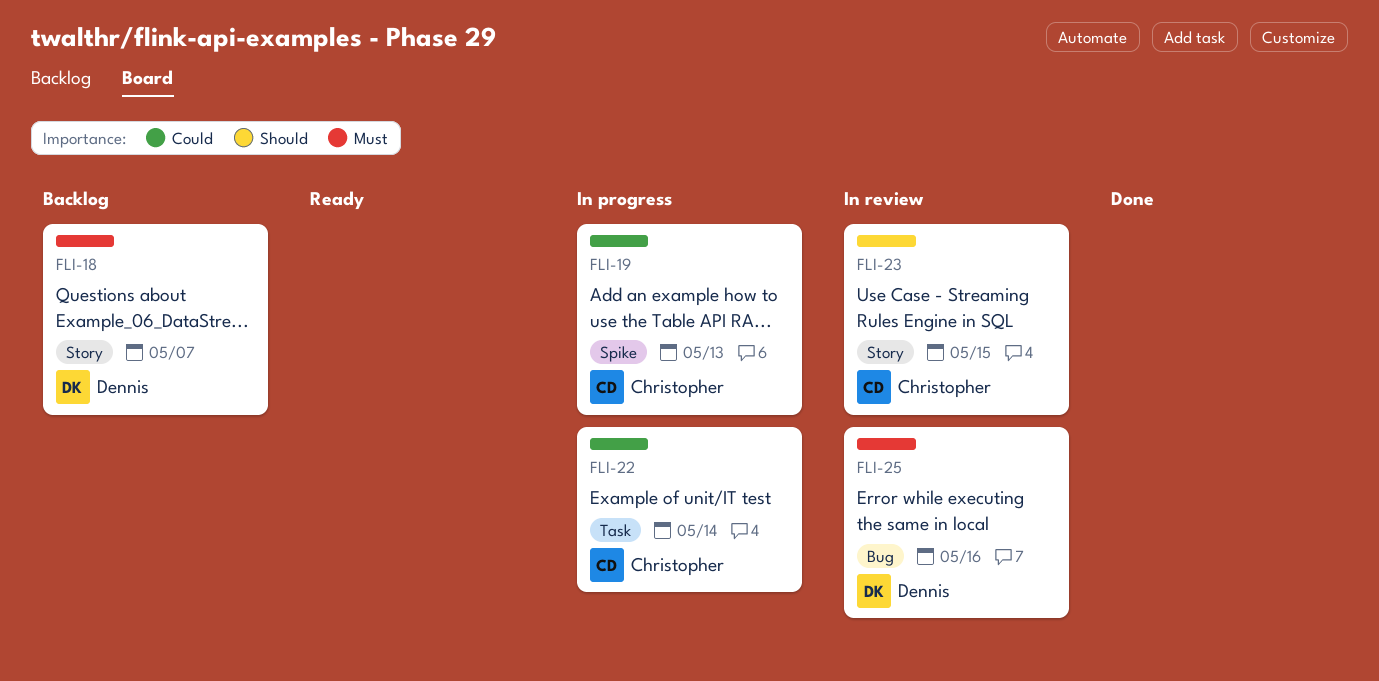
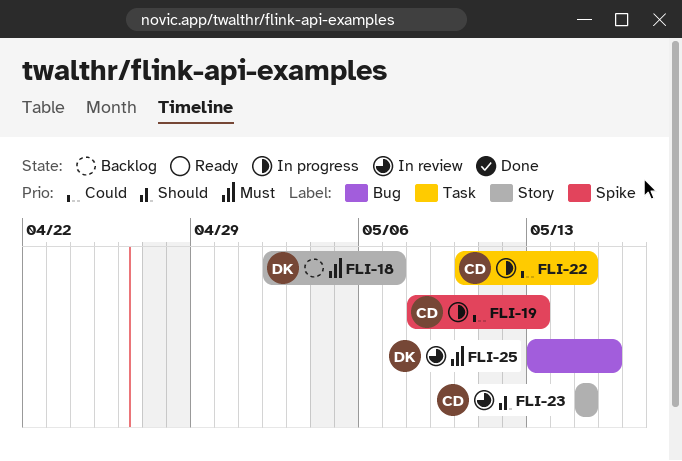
FLI-22, due: May 14 -> May 15

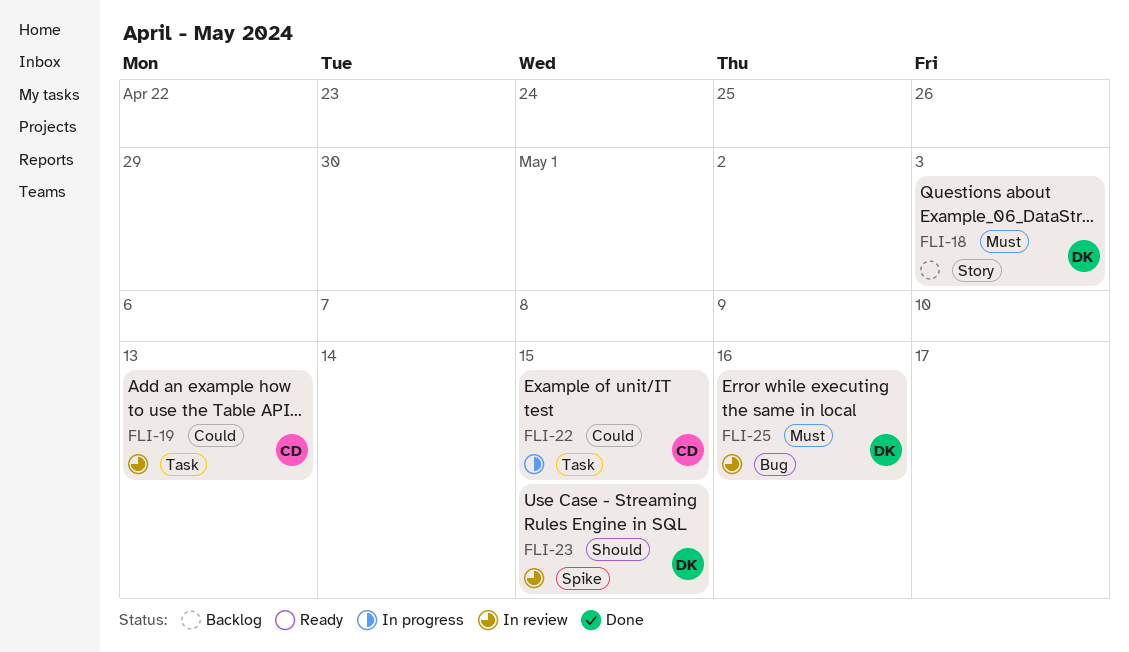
FLI-18, due: May 7 -> May 3
FLI-19, status: In progress -> In review
FLI-19, label: Spike -> Task
FLI-23, owner: CD -> DK
FLI-23, label: Story -> Spike

